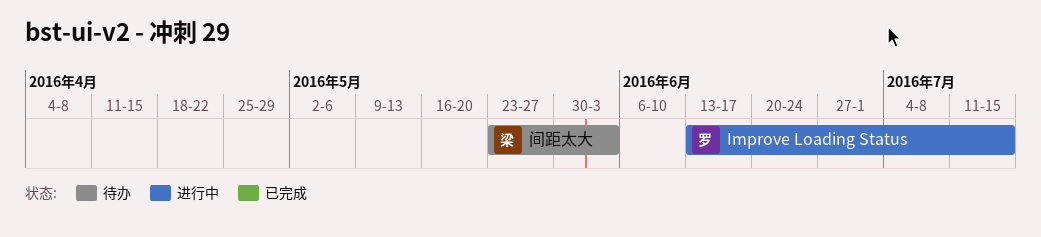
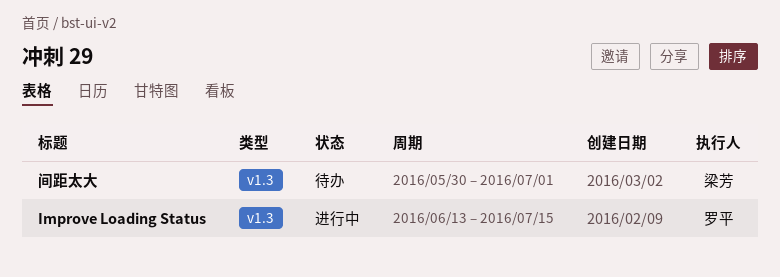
间距太大, start: May 23 -> May 30
间距太大, due: Jun 3 -> Jul 1

